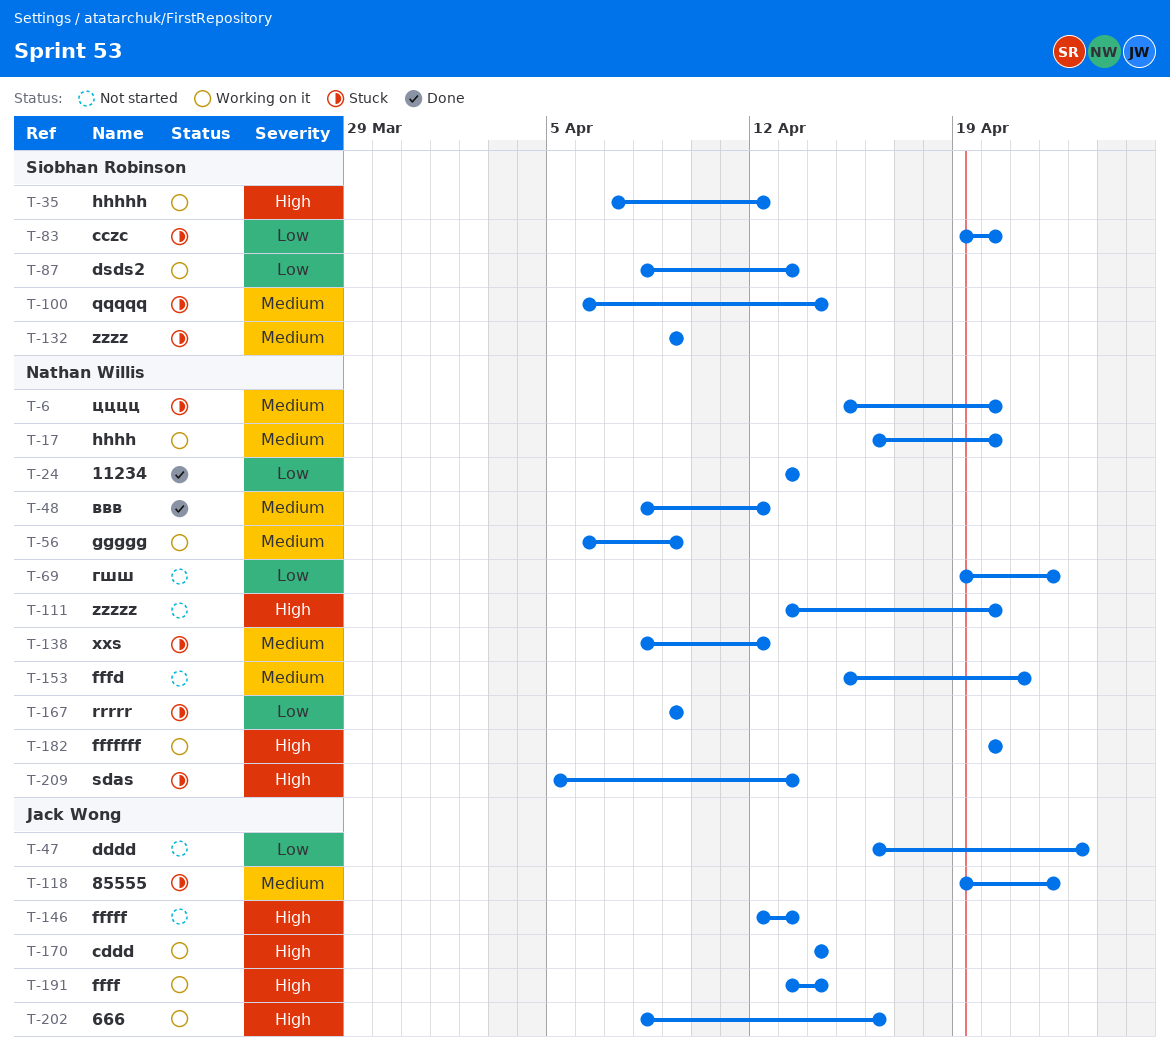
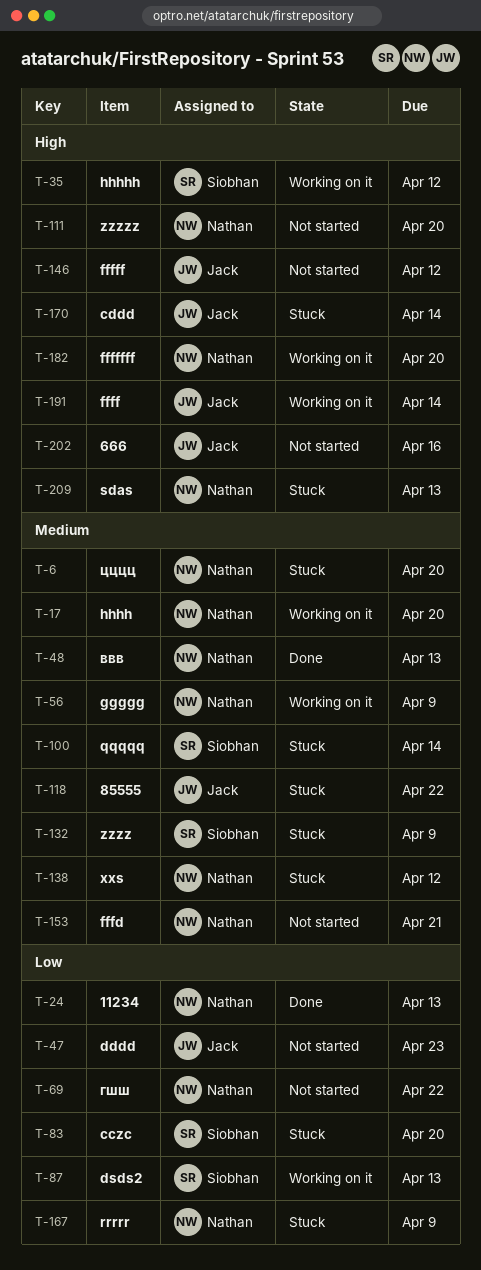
T-48, due: Apr 12 -> Apr 13
T-146, due: Apr 13 -> Apr 12
T-170, status: Working on it -> Stuck
T-202, status: Working on it -> Not started

